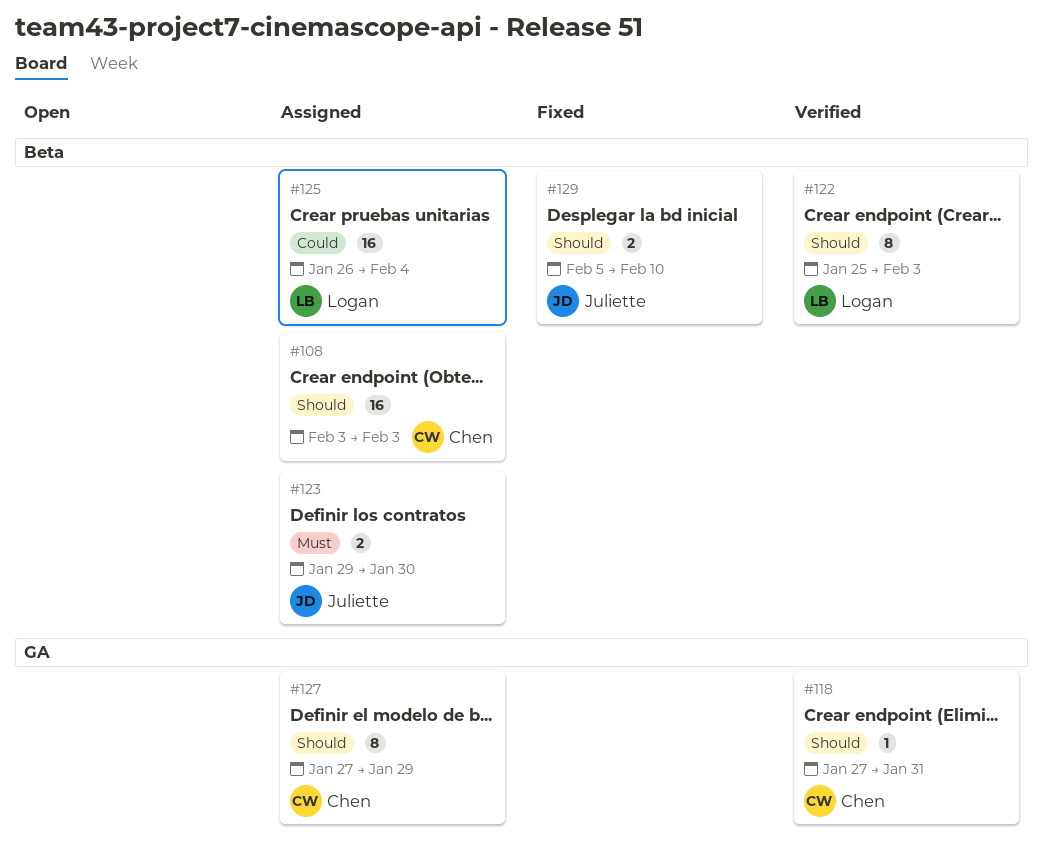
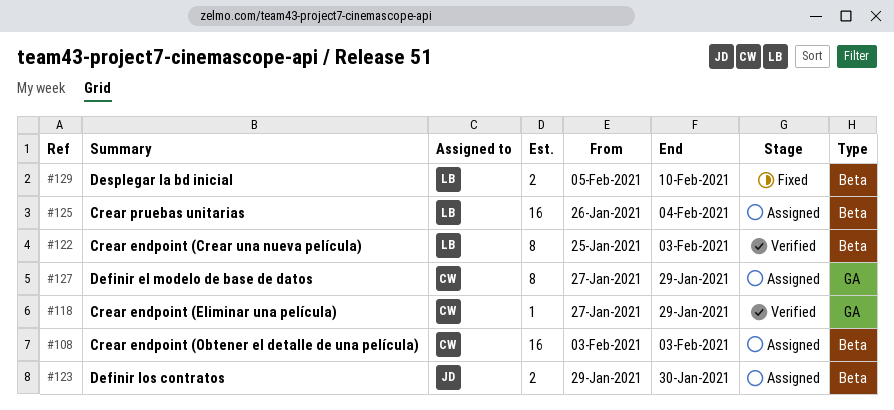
#118, due: Jan 31 -> Jan 29
#129, owner: Juliette -> Logan

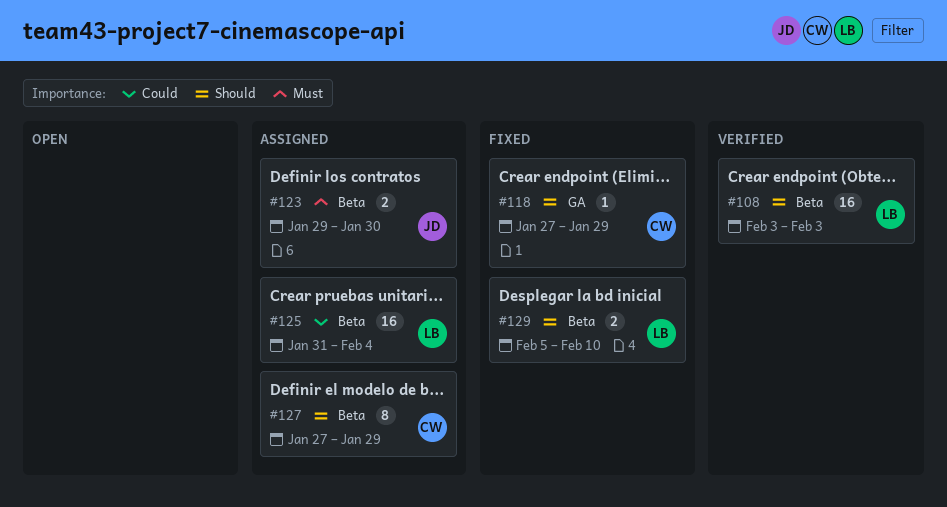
#108, status: Assigned -> Verified
#108, owner: CW -> LB
#118, status: Verified -> Fixed
#122: present -> none
#125, start: Jan 26 -> Jan 31
#127, label: GA -> Beta

